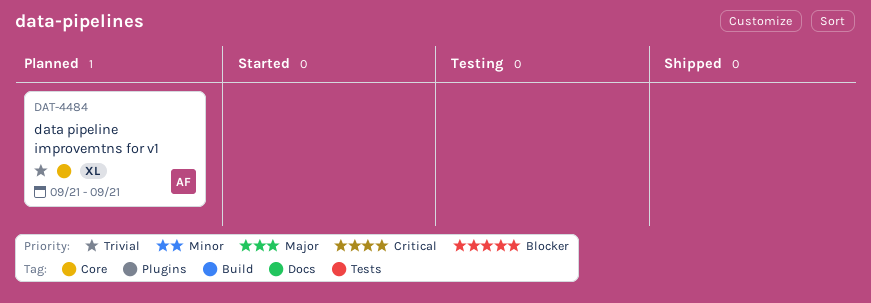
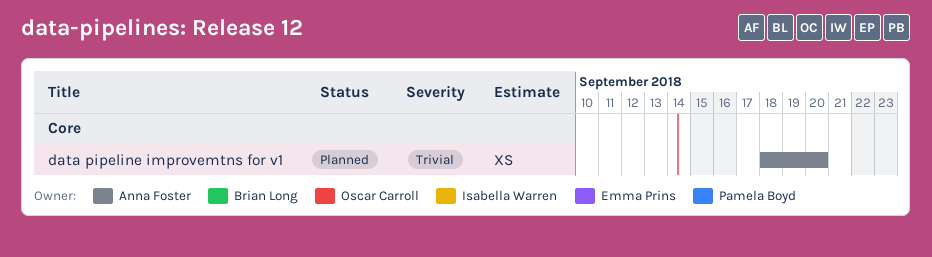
data pipeline improvemtns for v1, estimate: XL -> XS
data pipeline improvemtns for v1, start: Sep 21 -> Sep 18
data pipeline improvemtns for v1, due: Sep 21 -> Sep 20

